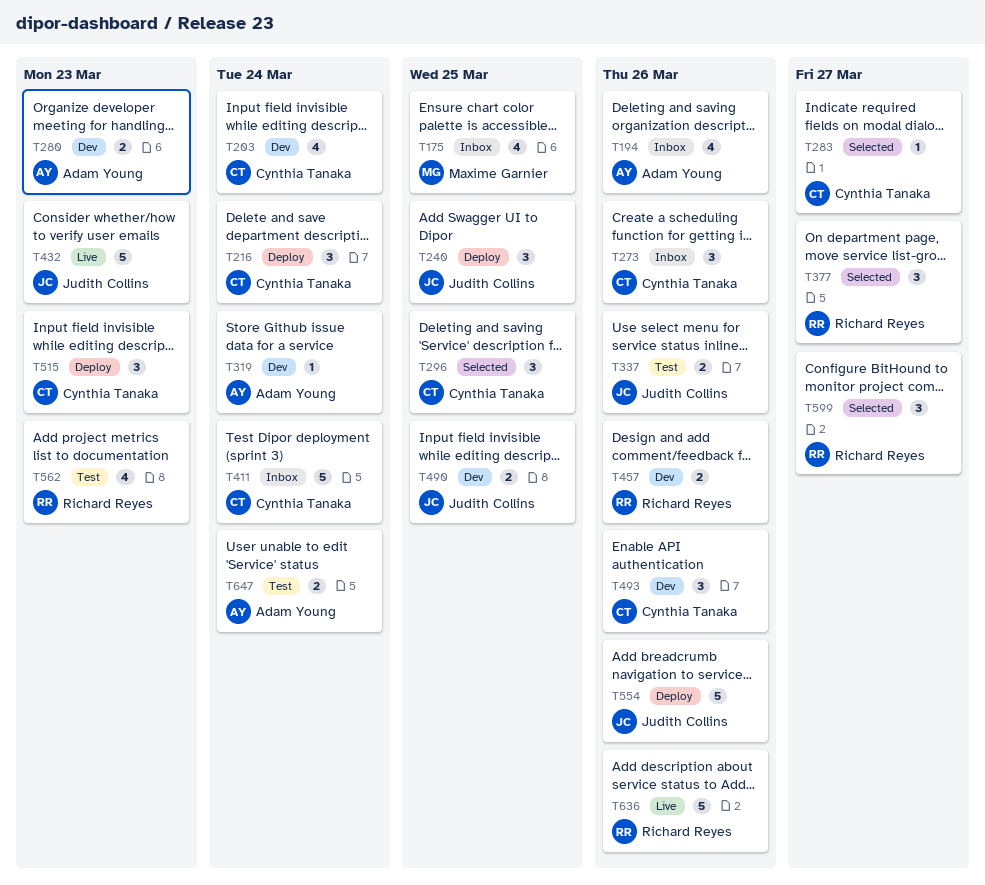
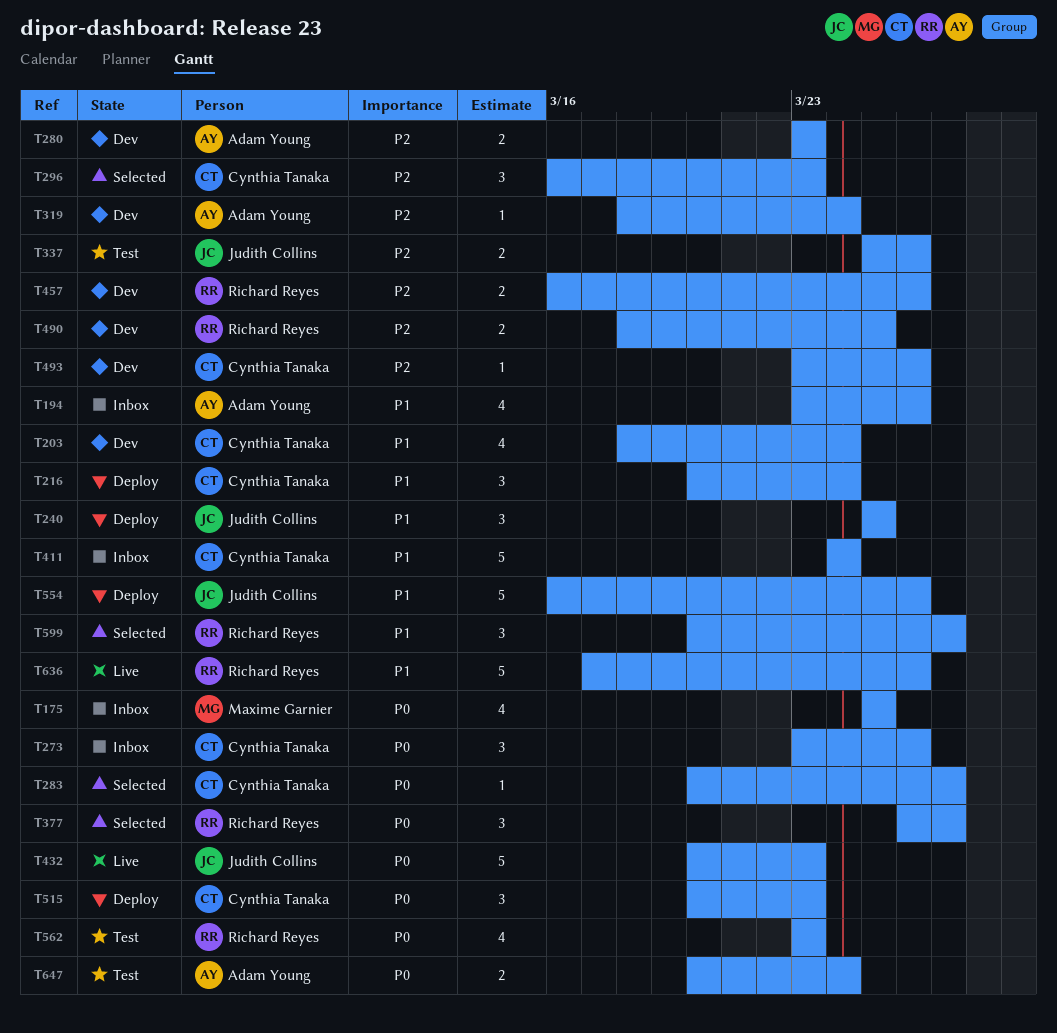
T296, due: Mar 25 -> Mar 23
T490, owner: Judith Collins -> Richard Reyes
T493, estimate: 3 -> 1

